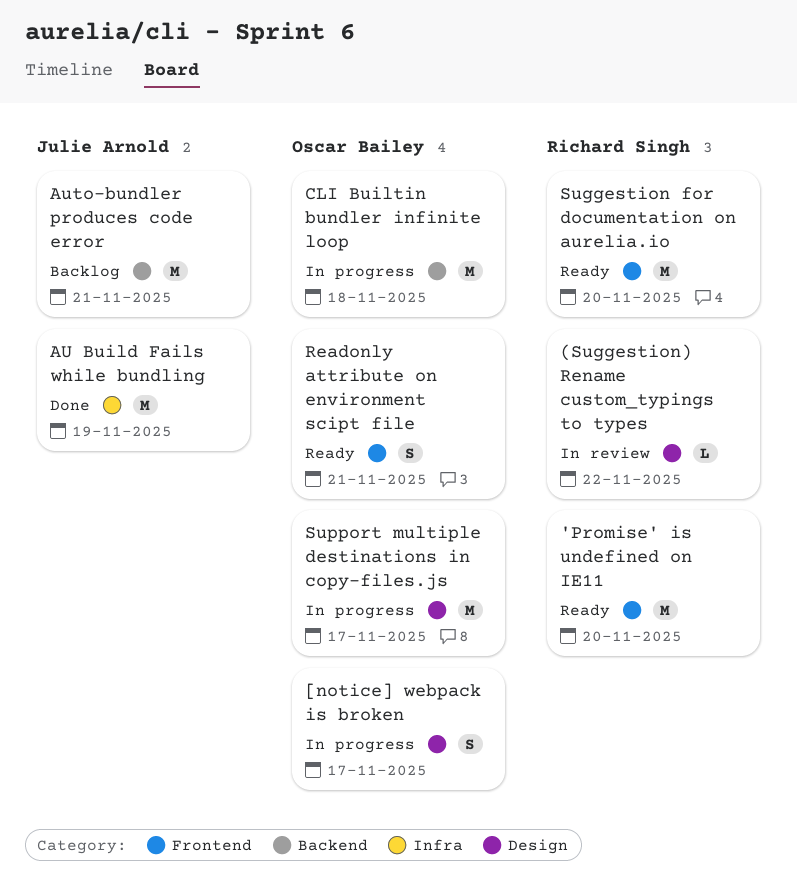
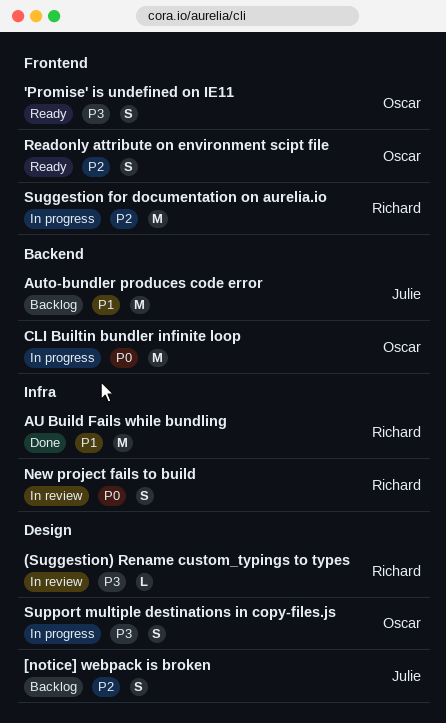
'Promise' is undefined on IE11, owner: Richard Singh -> Oscar Bailey
'Promise' is undefined on IE11, estimate: M -> S
[notice] webpack is broken, status: In progress -> Backlog
[notice] webpack is broken, owner: Oscar Bailey -> Julie Arnold
AU Build Fails while bundling, owner: Julie Arnold -> Richard Singh
New project fails to build: none -> present
Suggestion for documentation on aurelia.io, status: Ready -> In progress
Support multiple destinations in copy-files.js, estimate: M -> S

